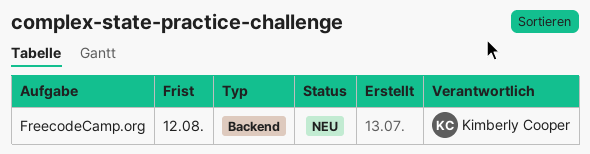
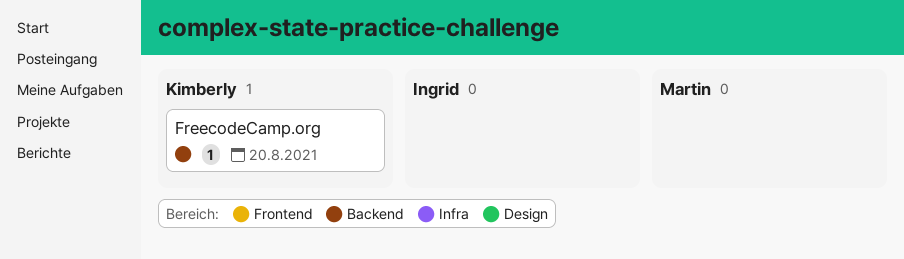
FreecodeCamp.org, due: Aug 12 -> Aug 20

